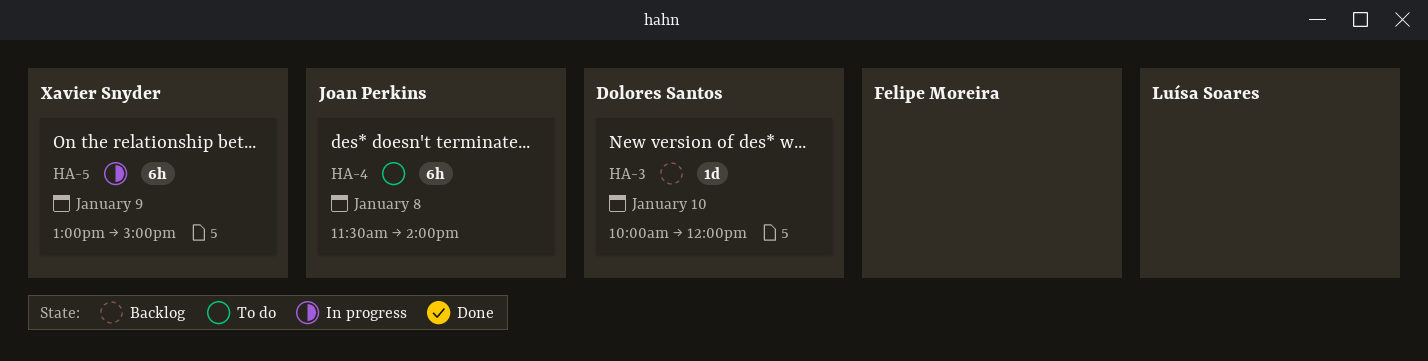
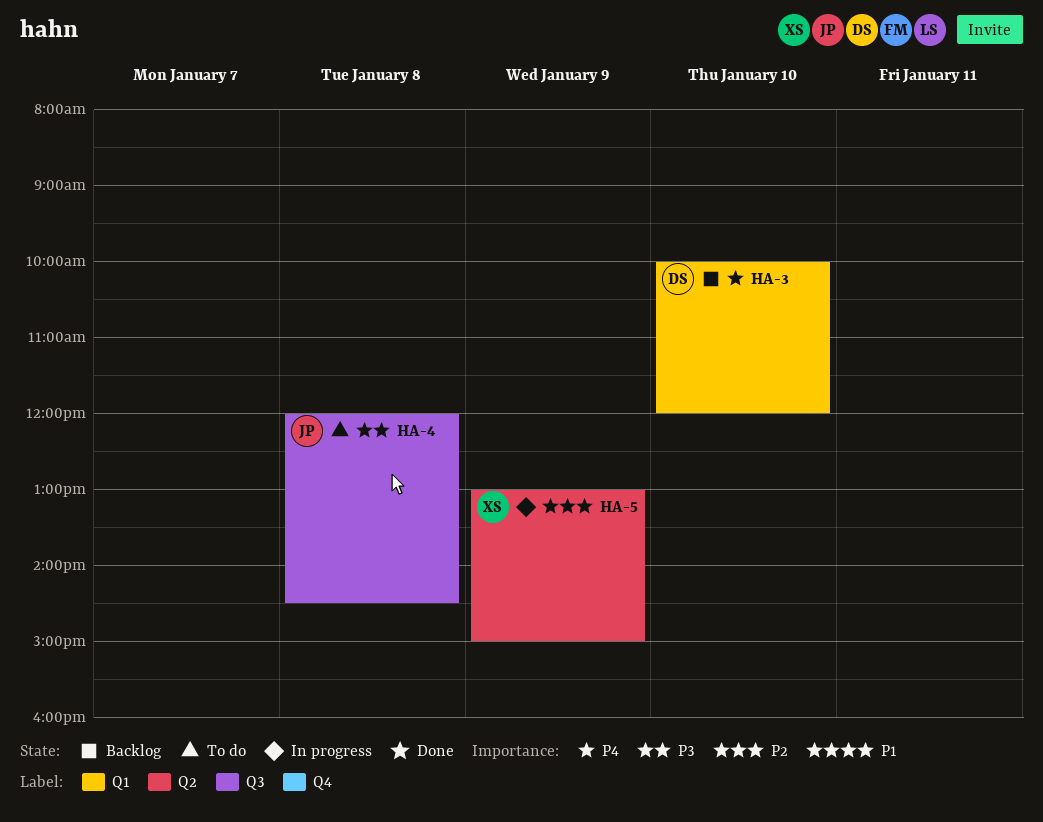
HA-4, begins: 11:30 -> 12:00
HA-4, ends: 14:00 -> 14:30

